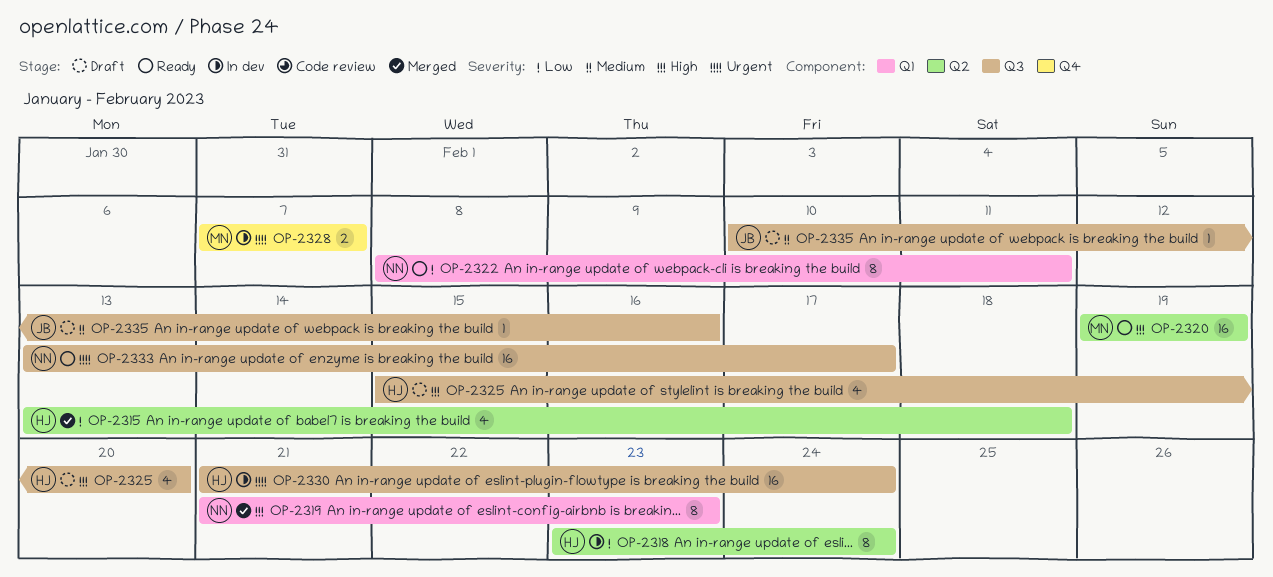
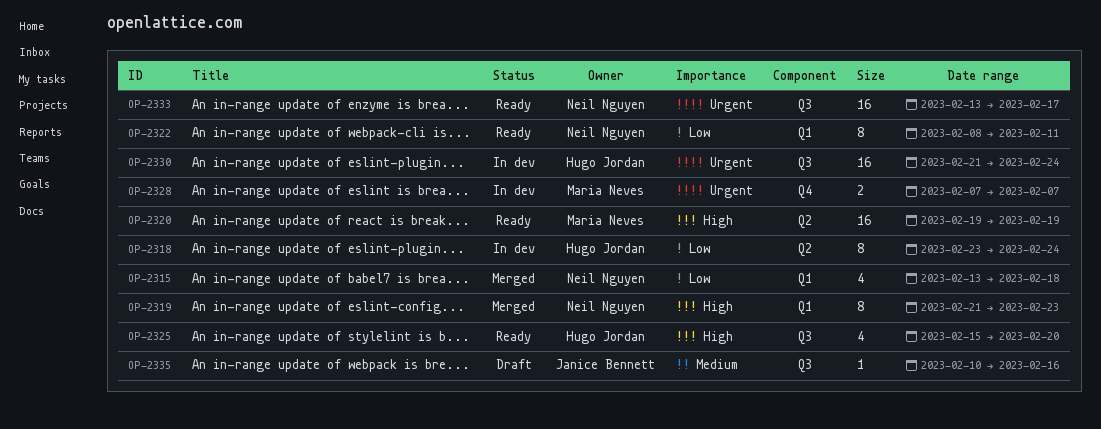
OP-2315, owner: Hugo Jordan -> Neil Nguyen
OP-2315, label: Q2 -> Q1
OP-2325, status: Draft -> Ready

